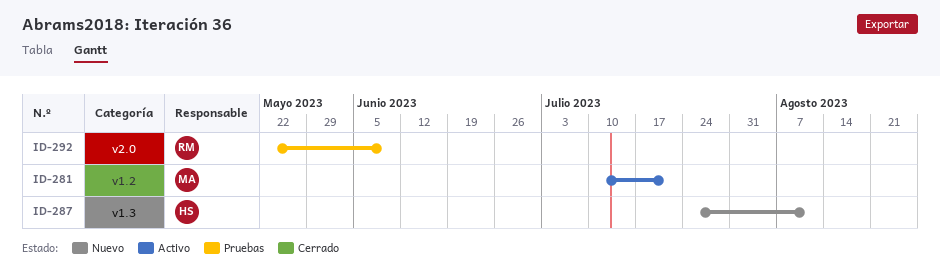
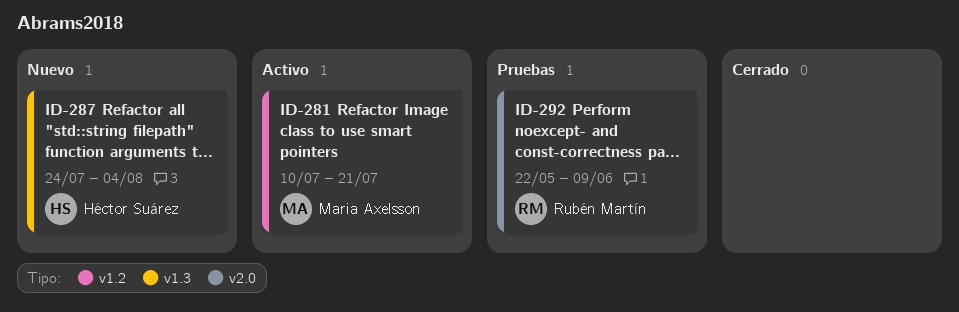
ID-287, due: Aug 11 -> Aug 4

